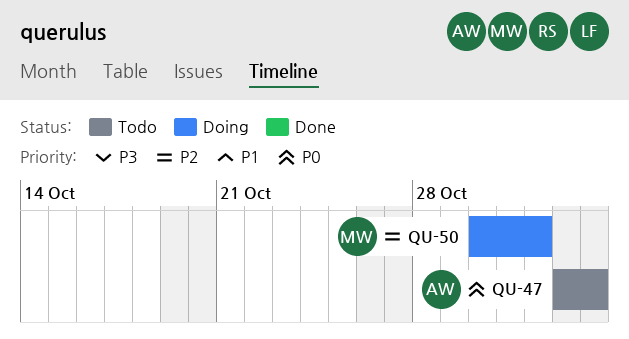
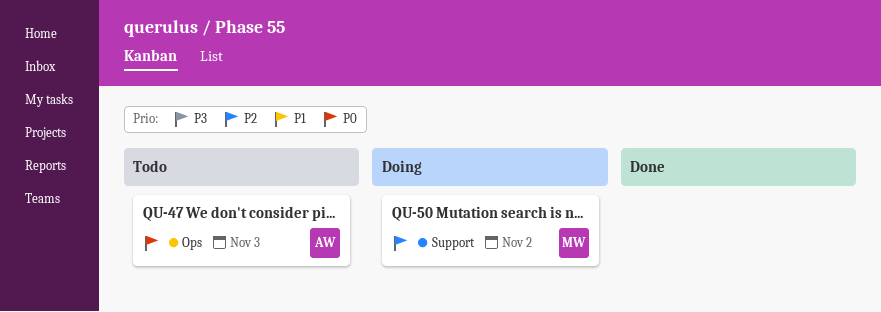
QU-50, due: Nov 1 -> Nov 2

